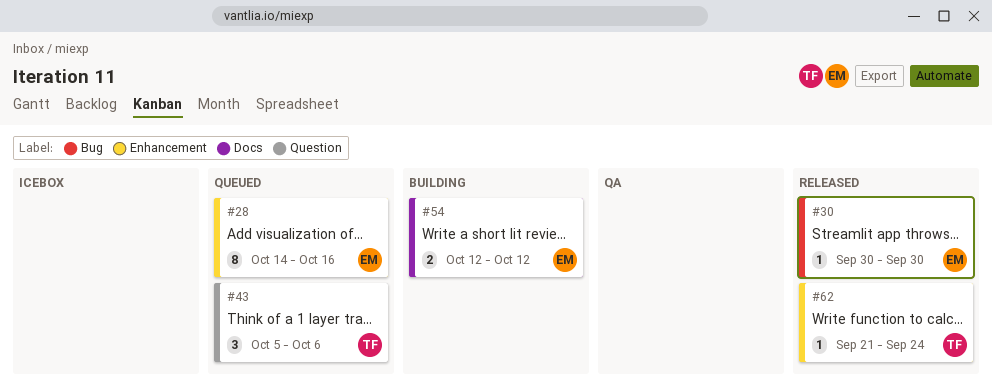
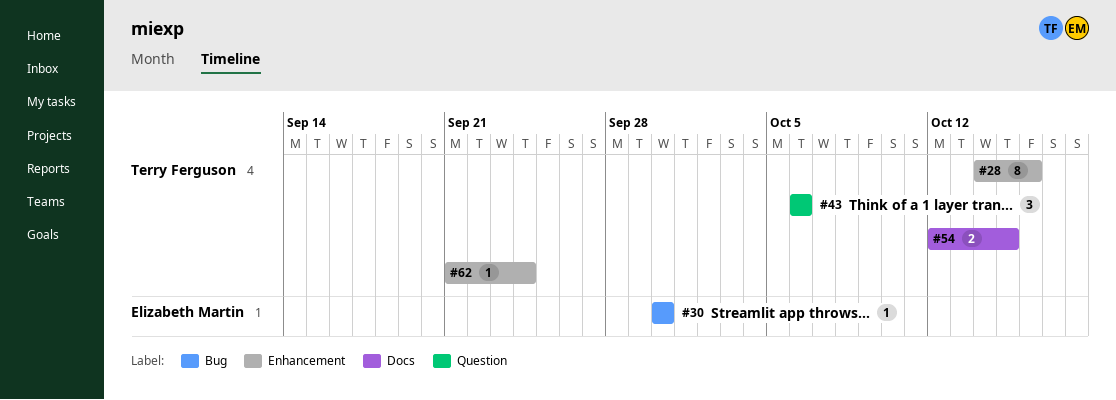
#28, owner: Elizabeth Martin -> Terry Ferguson
#43, start: Oct 5 -> Oct 6
#54, owner: Elizabeth Martin -> Terry Ferguson
#54, due: Oct 12 -> Oct 15

